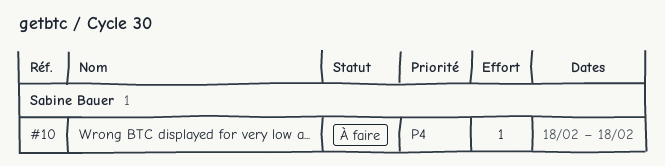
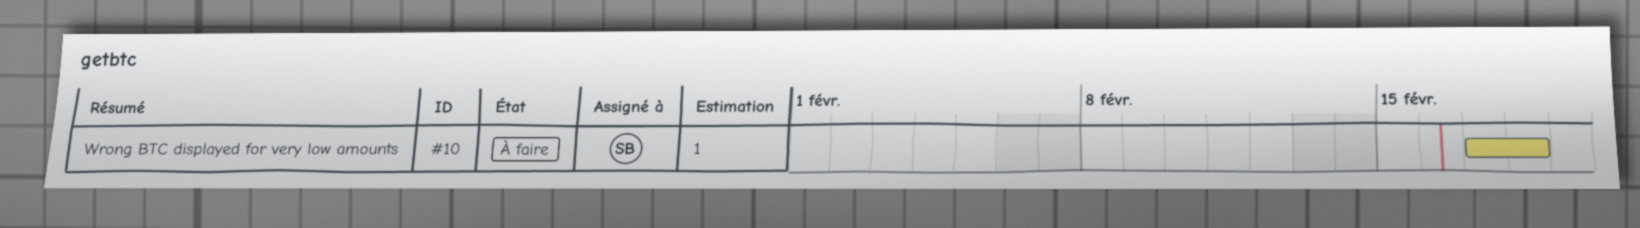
#10, start: Feb 18 -> Feb 17

